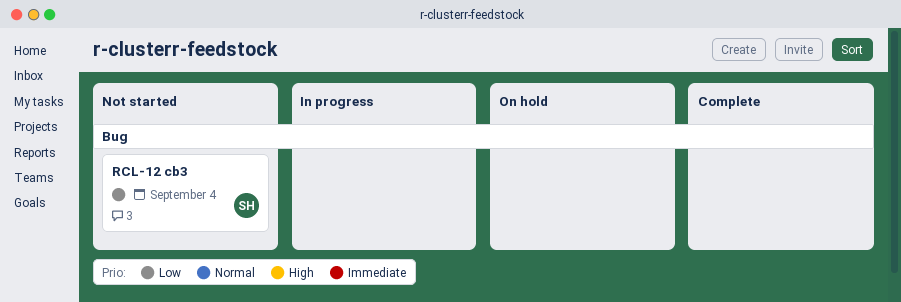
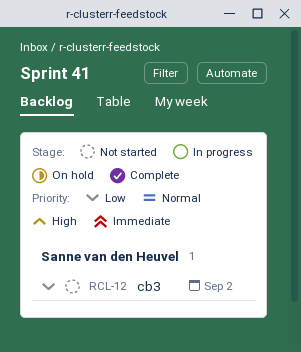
RCL-12, due: Sep 4 -> Sep 2

